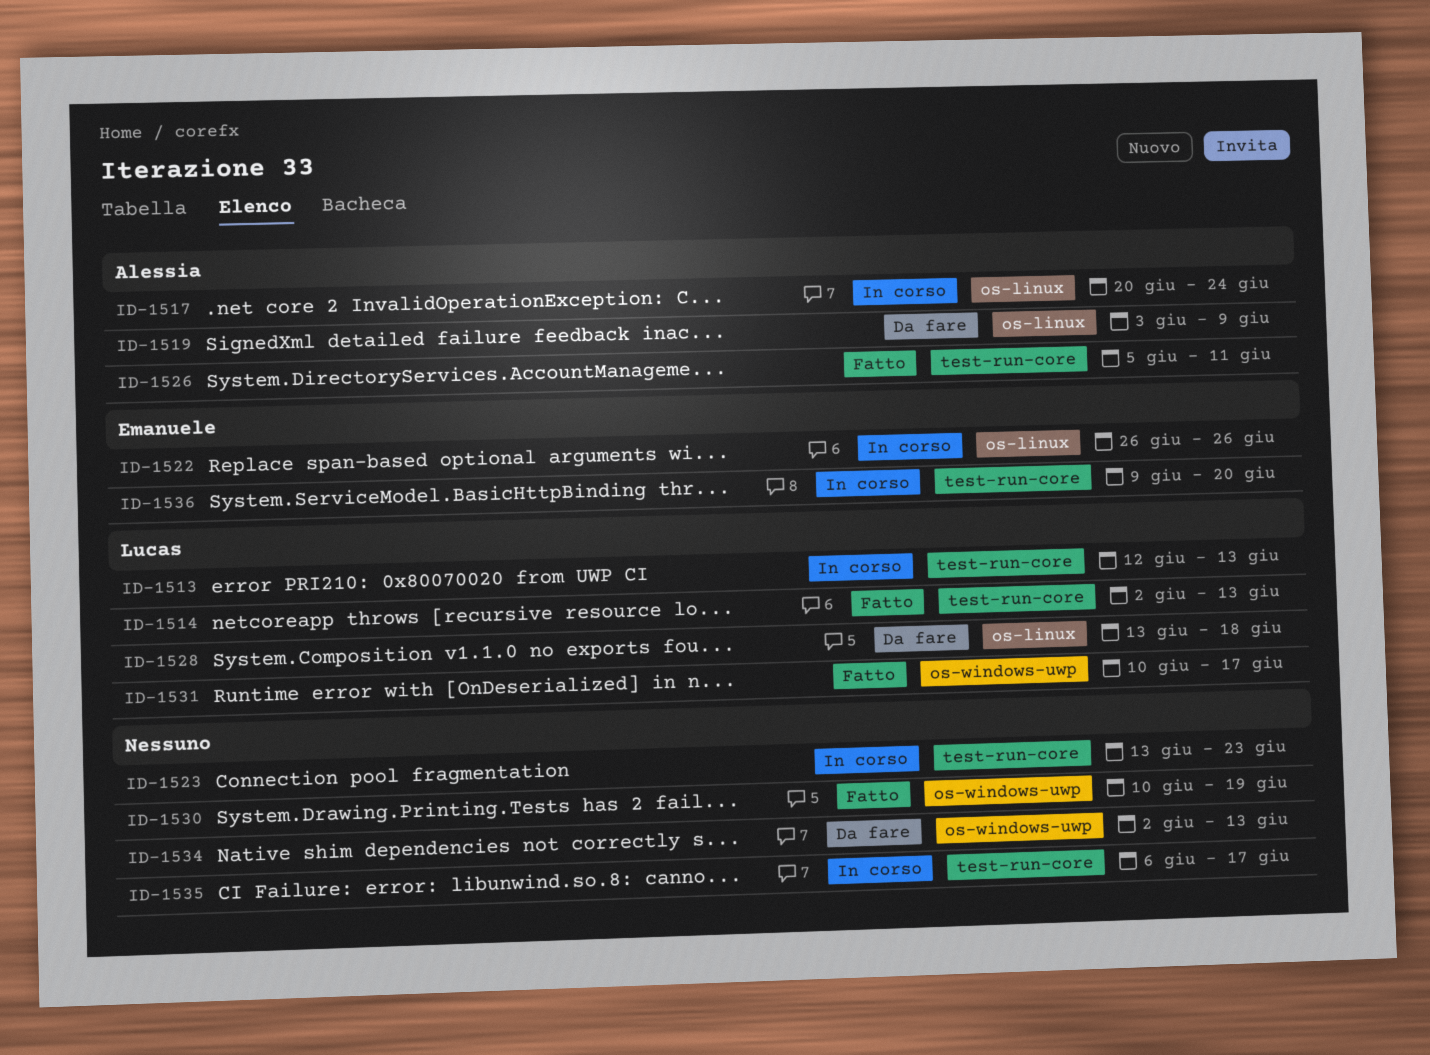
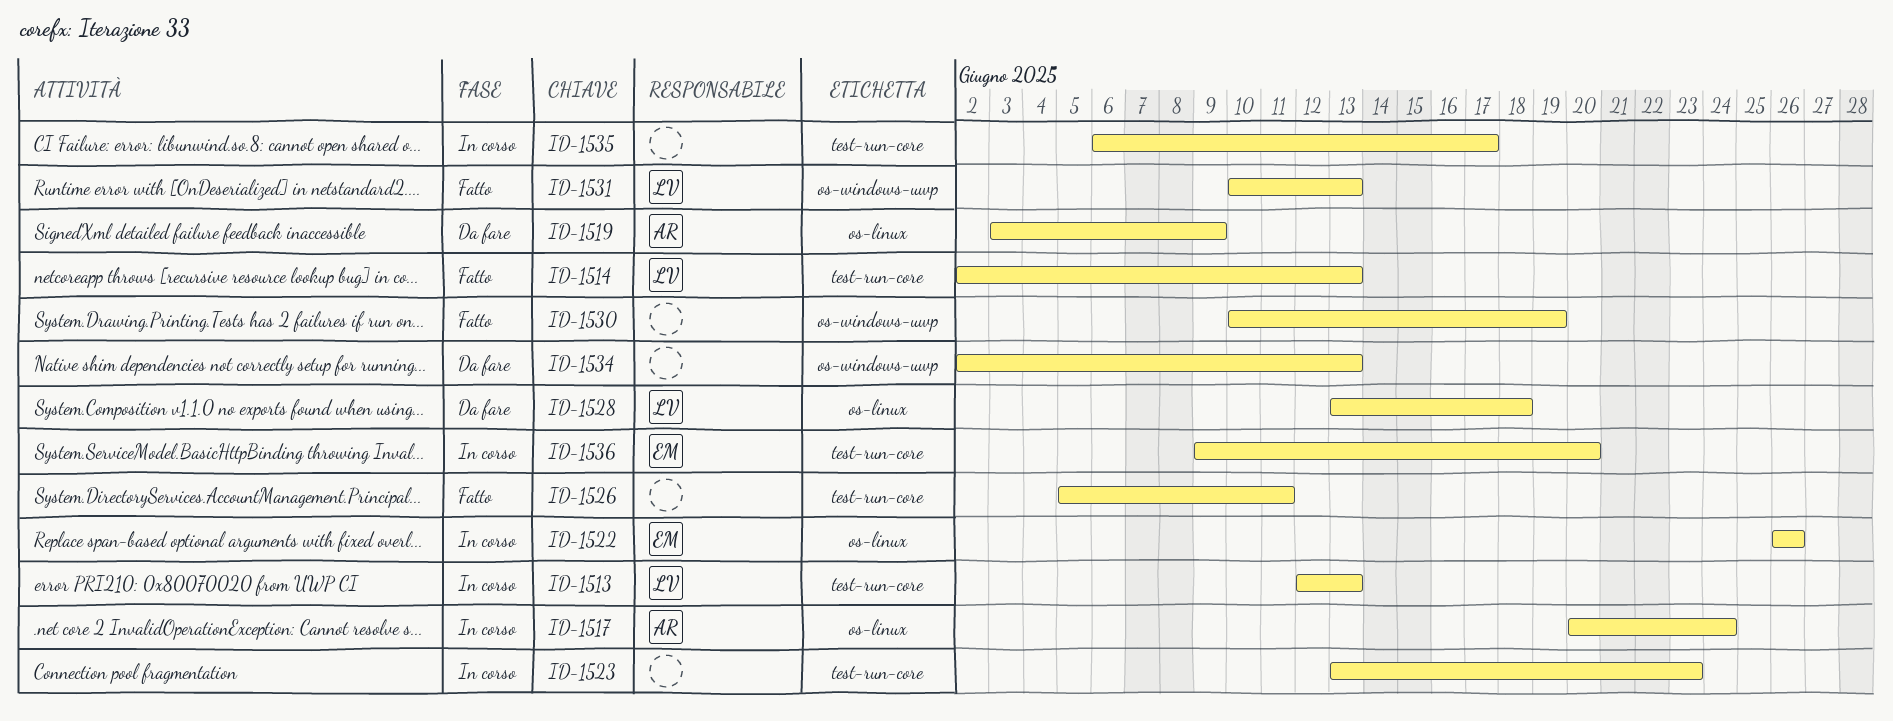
ID-1526, owner: Alessia -> none
ID-1531, due: Jun 17 -> Jun 13

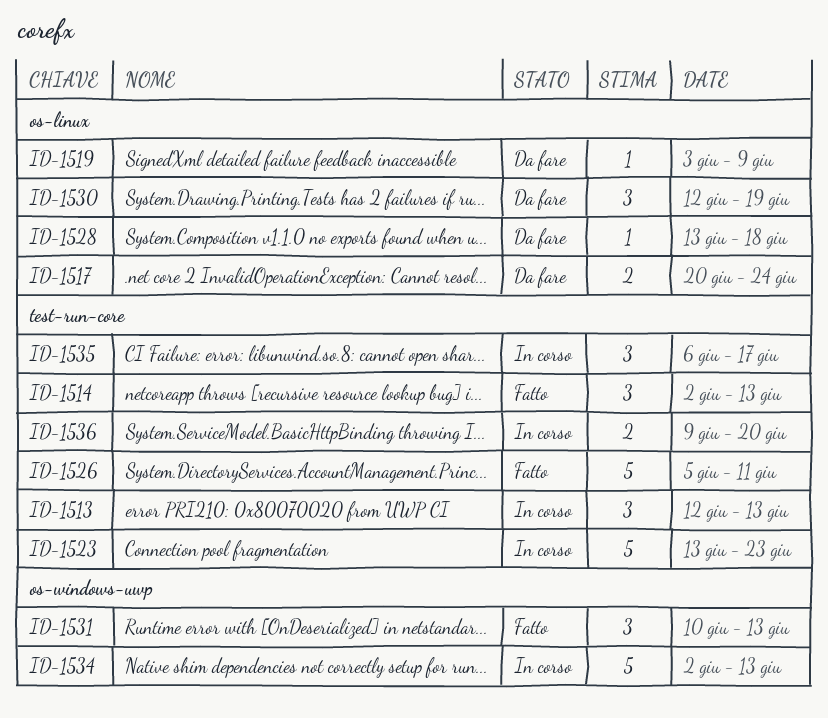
ID-1517, status: In corso -> Da fare
ID-1522: present -> none
ID-1530, status: Fatto -> Da fare
ID-1530, label: os-windows-uwp -> os-linux
ID-1530, start: Jun 10 -> Jun 12
ID-1534, status: Da fare -> In corso

